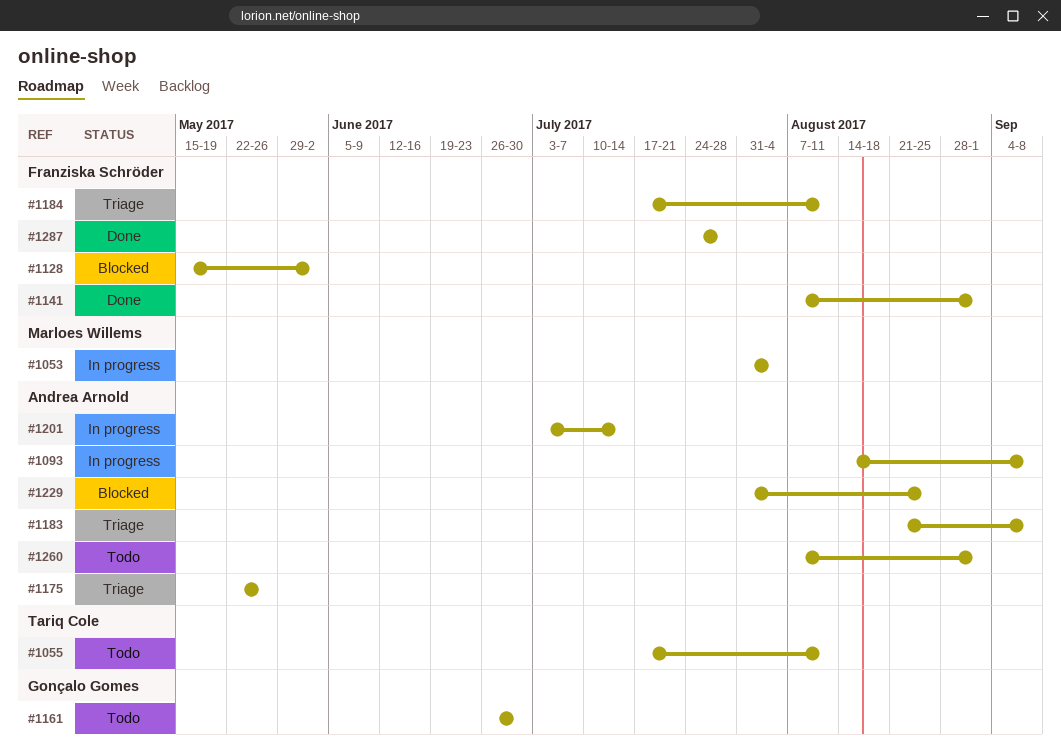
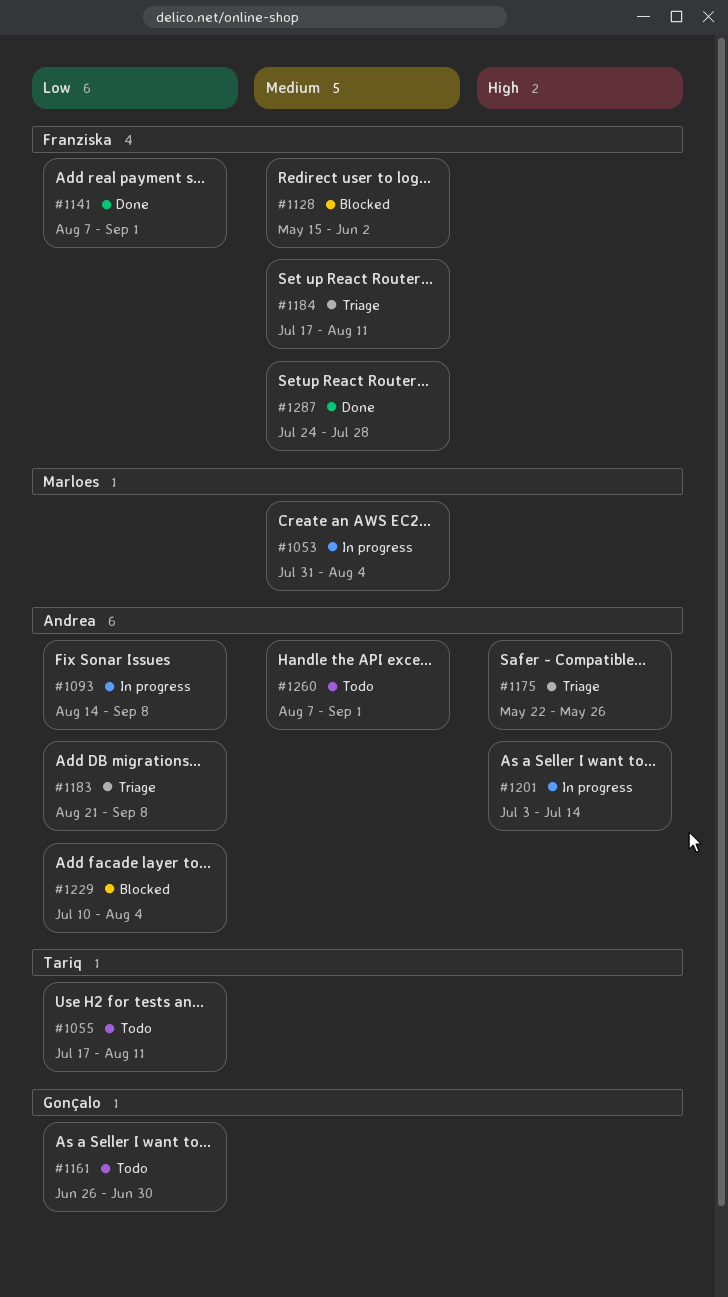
#1229, start: Jul 31 -> Jul 10
#1229, due: Aug 25 -> Aug 4

